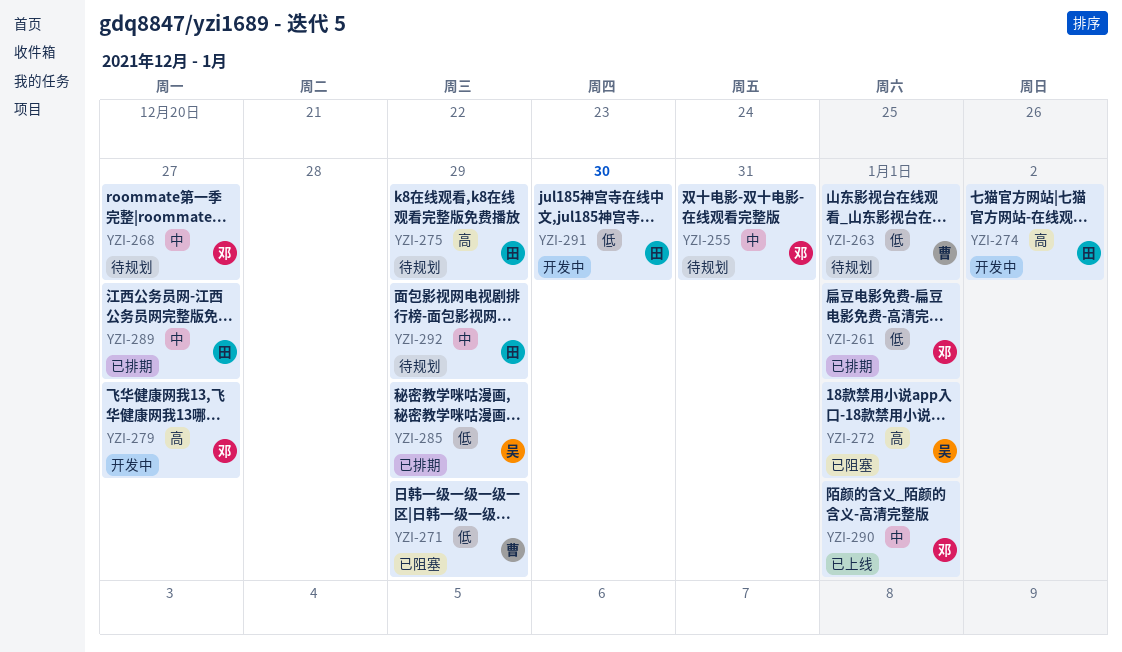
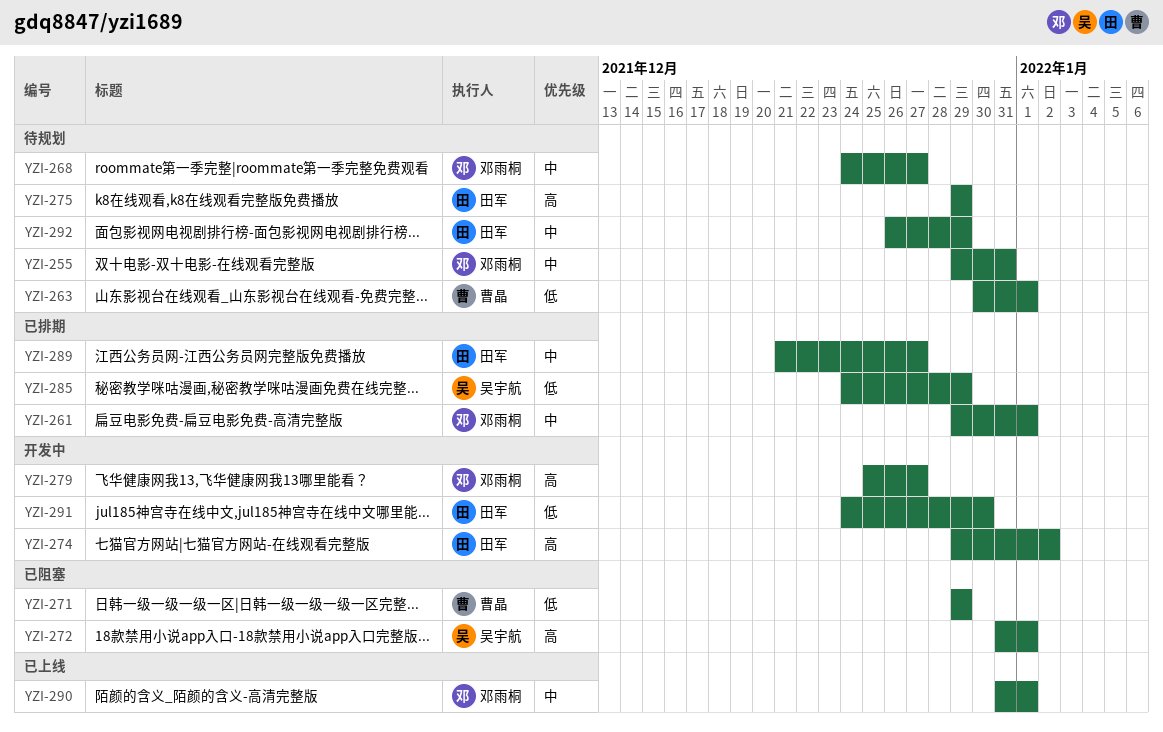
YZI-261, priority: 低 -> 中

